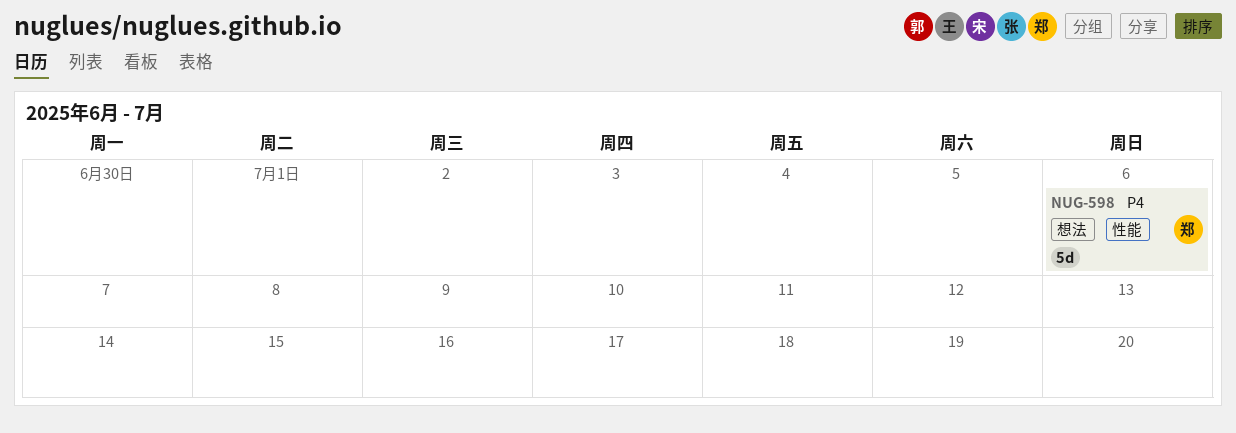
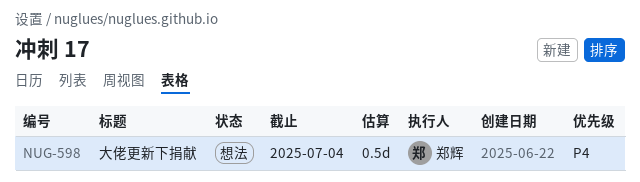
NUG-598, estimate: 5d -> 0.5d
NUG-598, due: Jul 6 -> Jul 4

